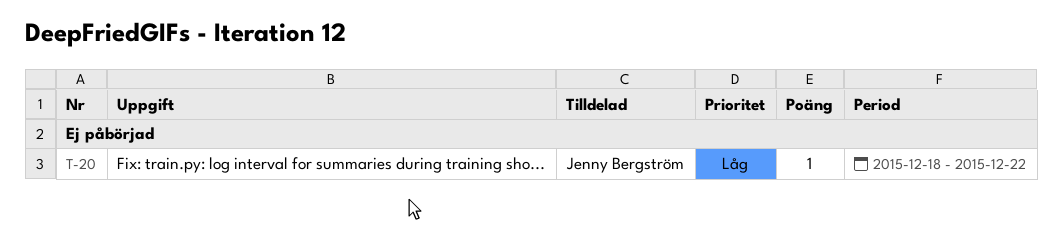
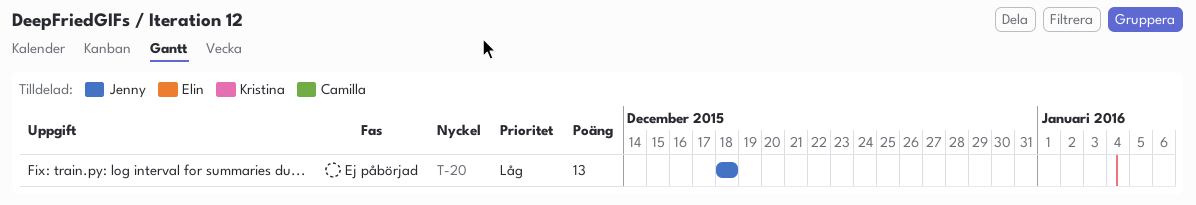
T-20, estimate: 1 -> 13
T-20, due: Dec 22 -> Dec 18

